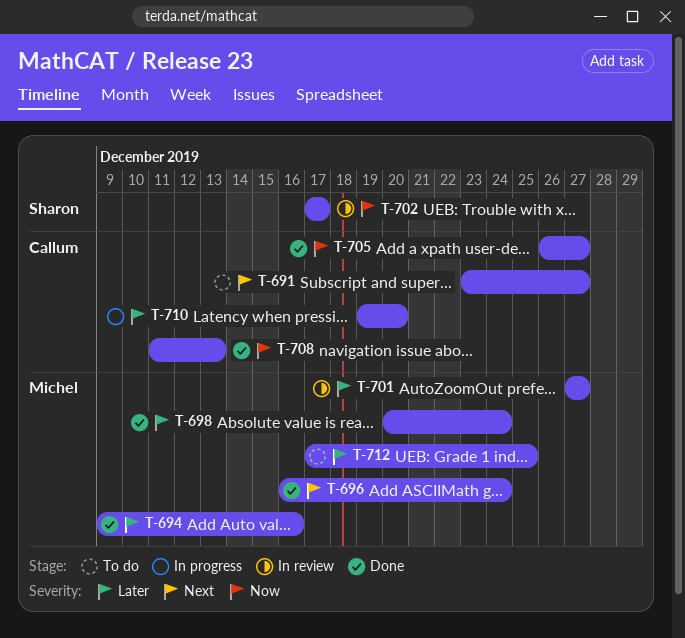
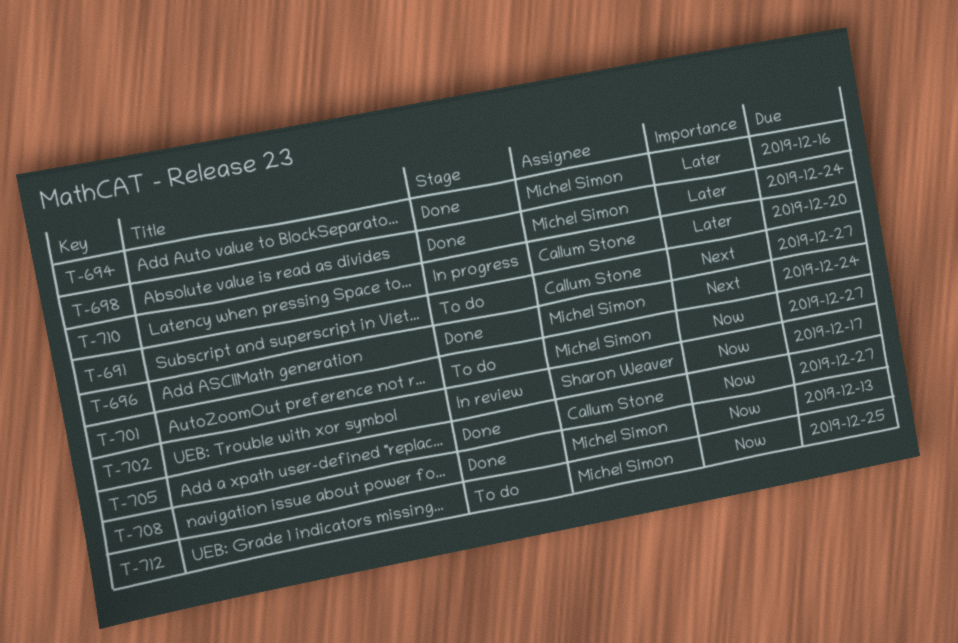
T-701, status: In review -> To do
T-701, priority: Later -> Now
T-708, owner: Callum Stone -> Michel Simon
T-712, priority: Later -> Now

